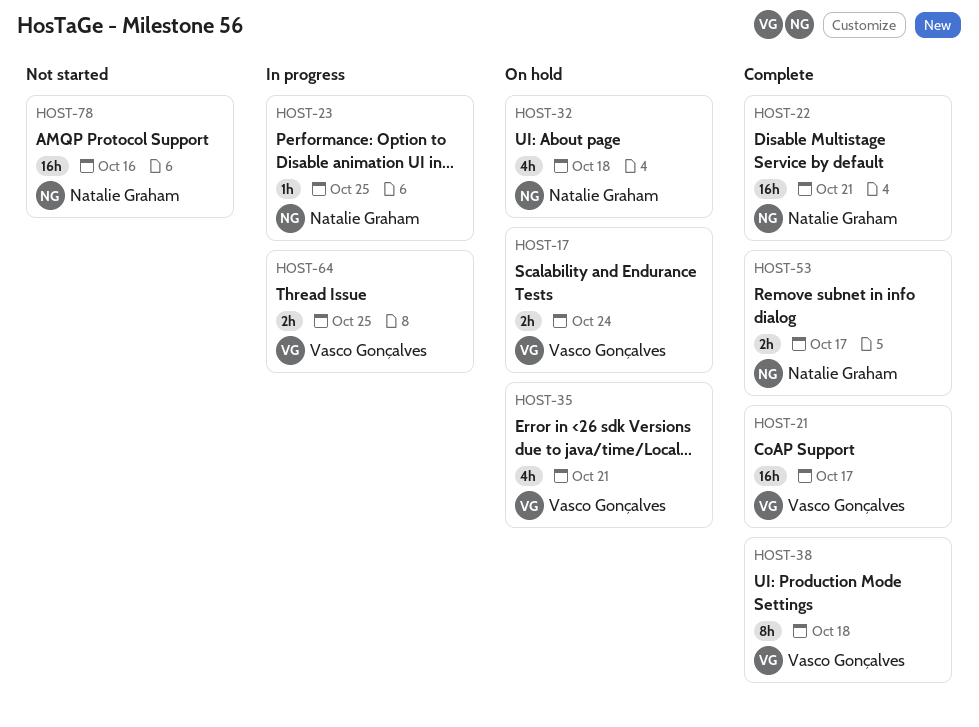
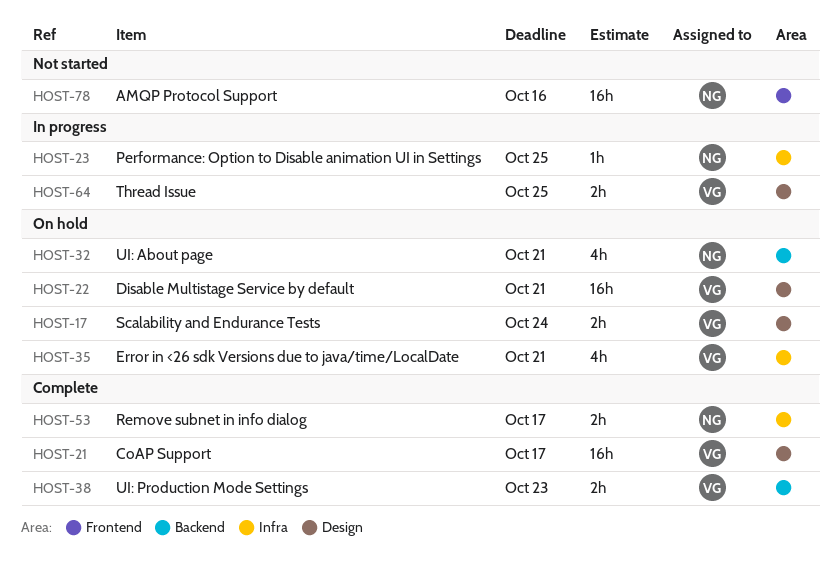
HOST-22, status: Complete -> On hold
HOST-22, owner: Natalie Graham -> Vasco Gonçalves
HOST-32, due: Oct 18 -> Oct 21
HOST-38, estimate: 8h -> 2h
HOST-38, due: Oct 18 -> Oct 23

